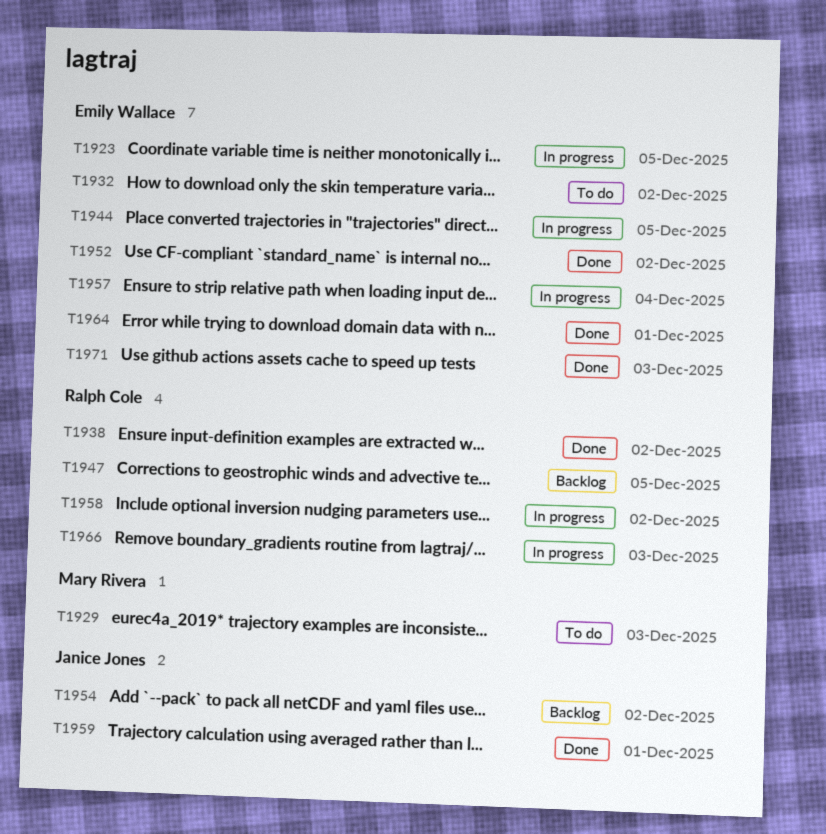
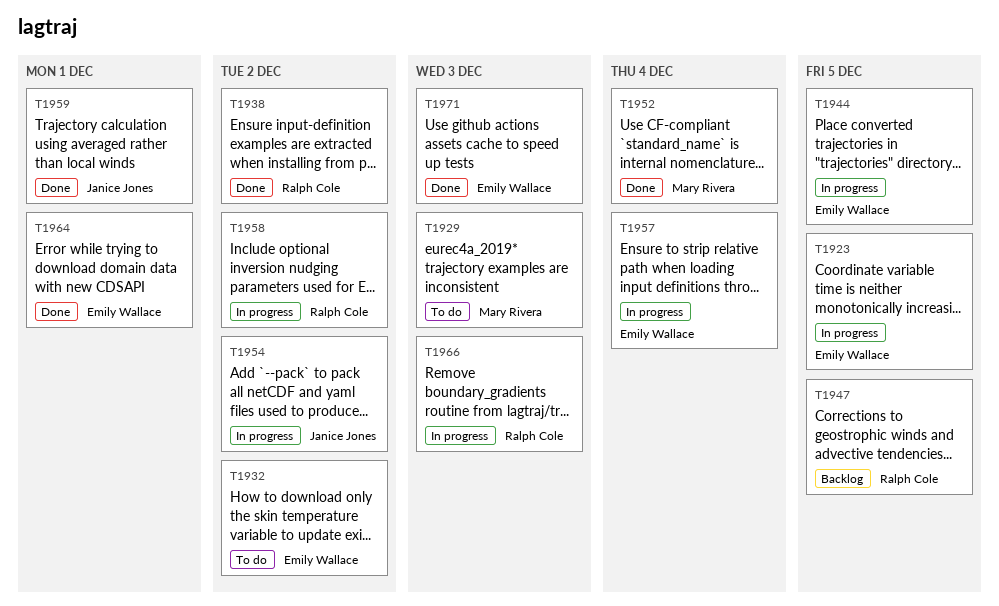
T1952, owner: Emily Wallace -> Mary Rivera
T1952, due: Dec 2 -> Dec 4
T1954, status: Backlog -> In progress

